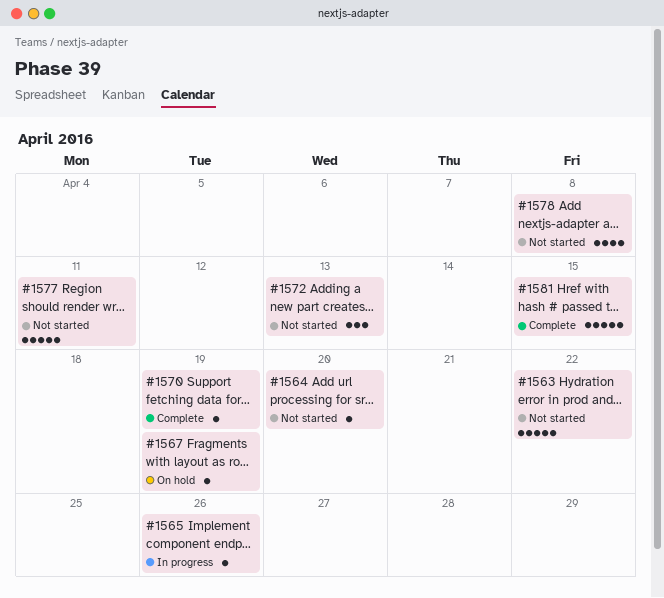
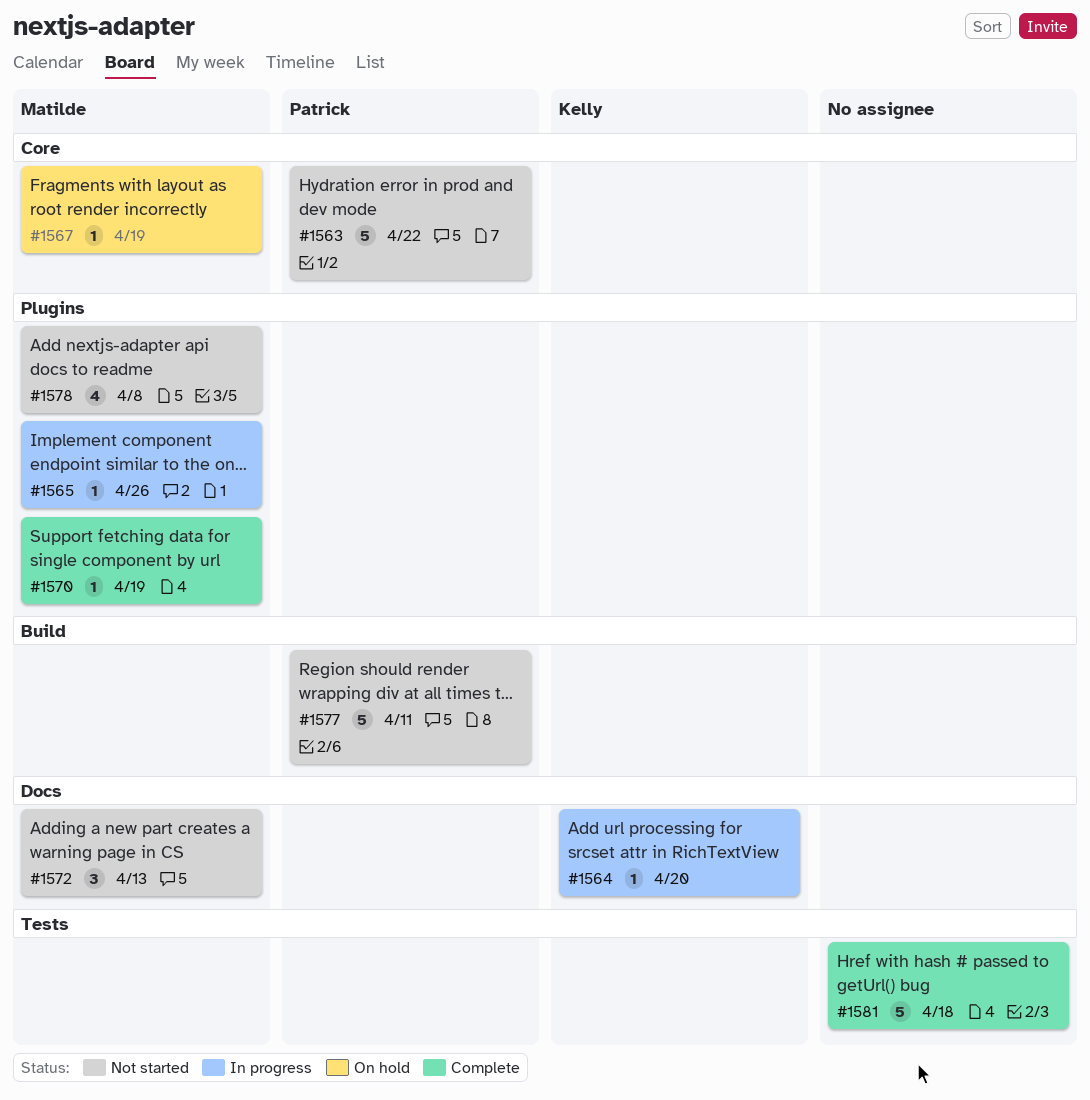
#1564, status: Not started -> In progress
#1581, due: Apr 15 -> Apr 18

